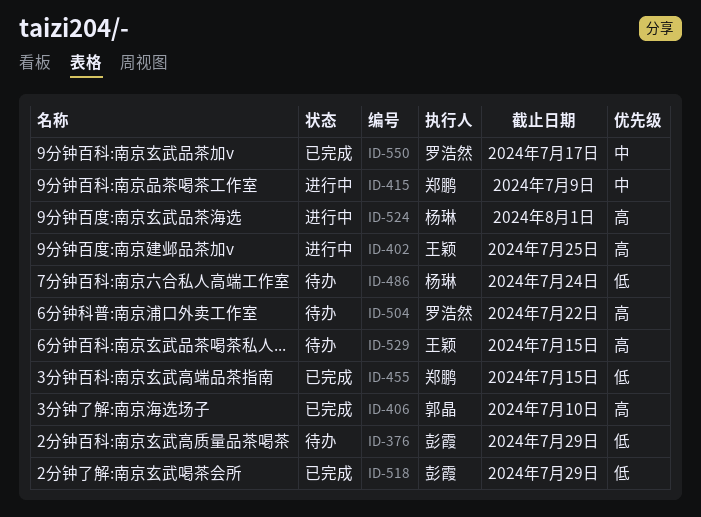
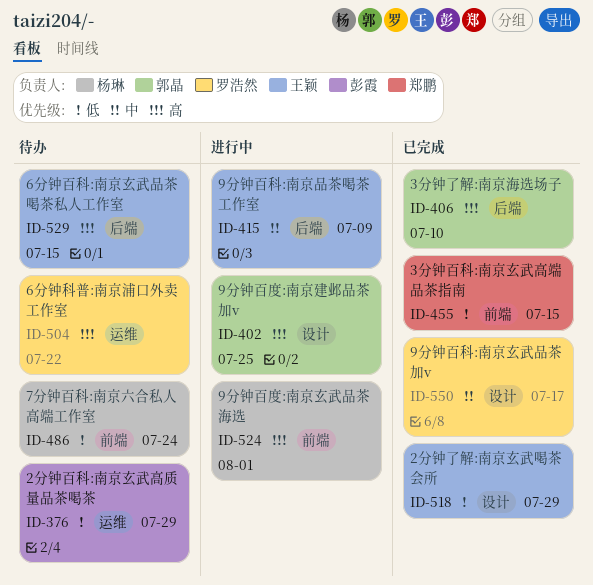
ID-402, owner: 王颖 -> 郭晶
ID-415, owner: 郑鹏 -> 王颖
ID-518, owner: 彭霞 -> 王颖

